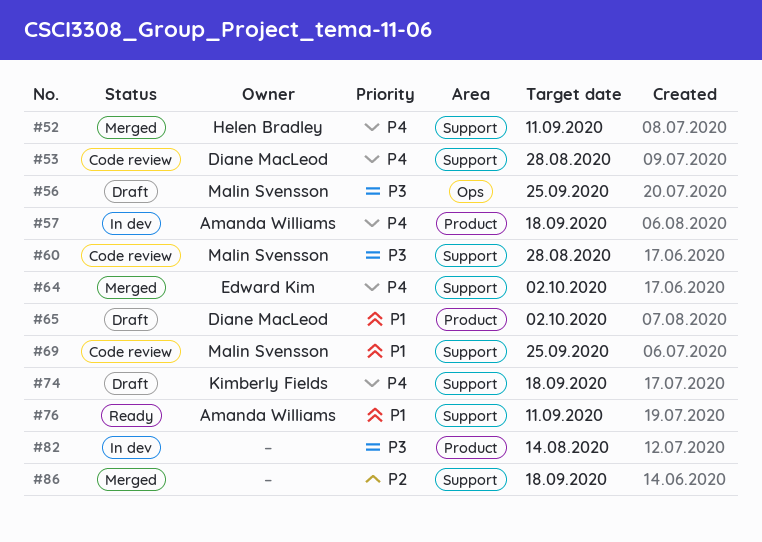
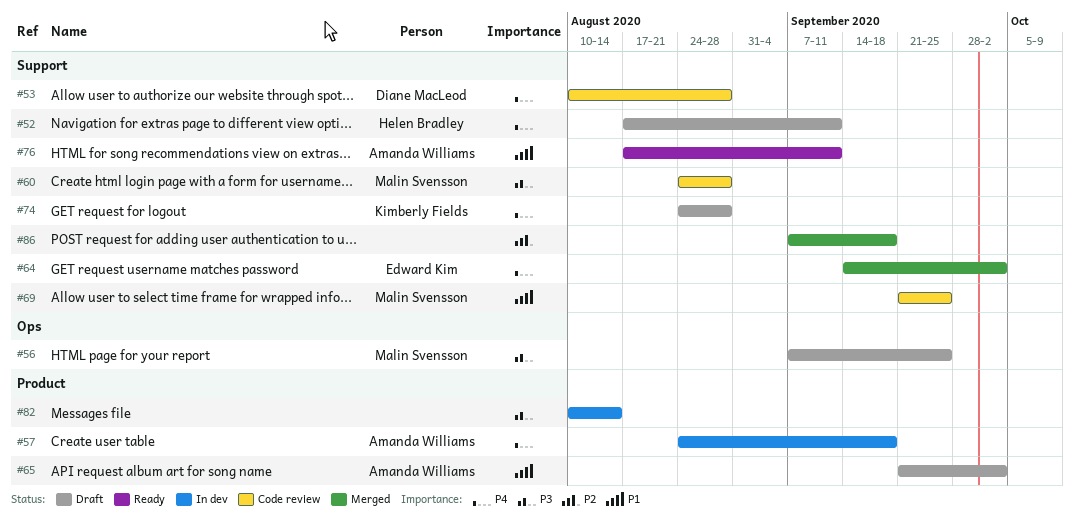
#52, status: Merged -> Draft
#65, owner: Diane MacLeod -> Amanda Williams
#74, due: Sep 18 -> Aug 28

